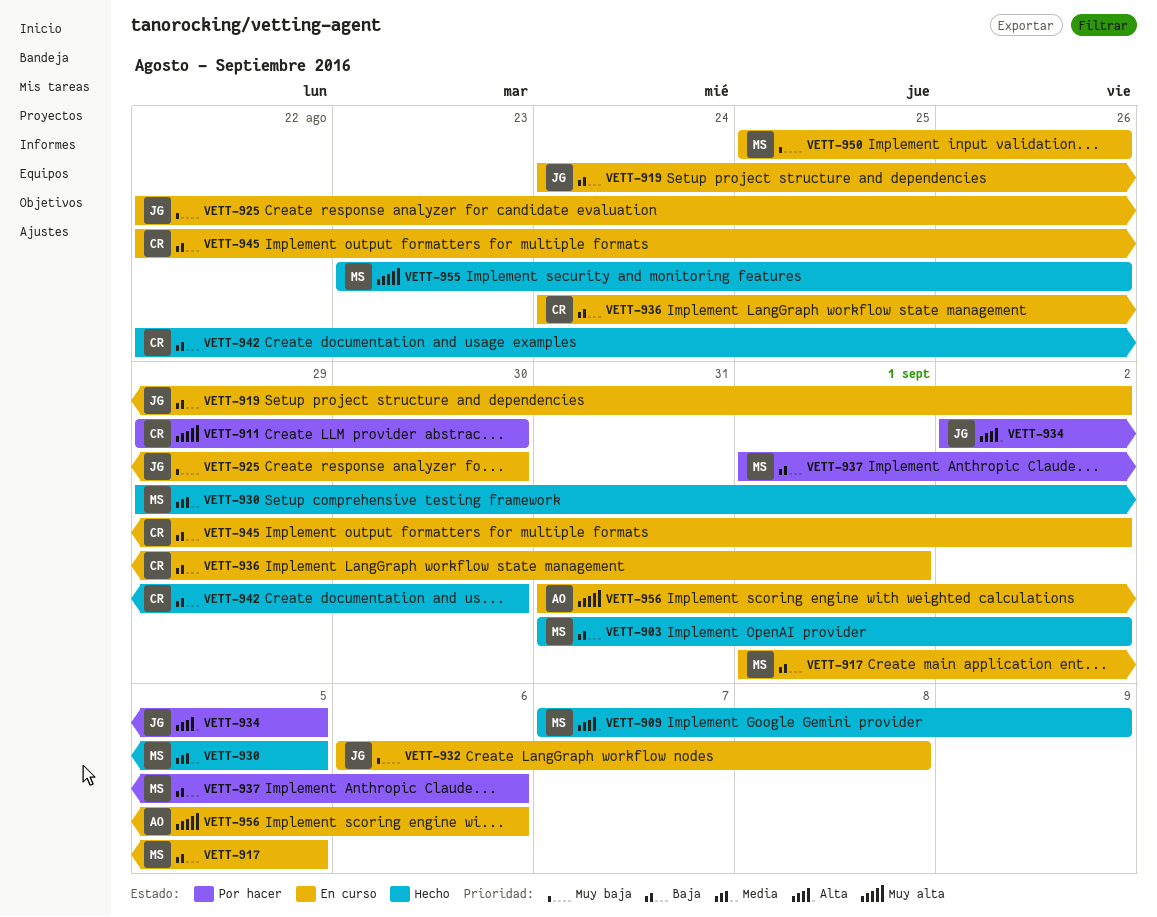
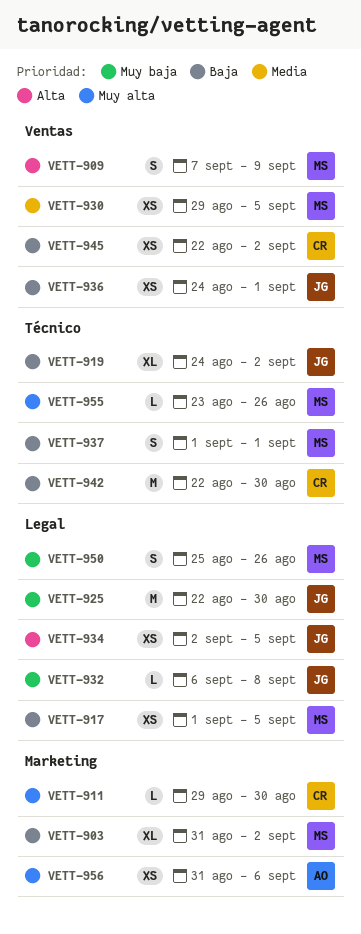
VETT-936, owner: CR -> JG
VETT-937, due: Sep 6 -> Sep 1

